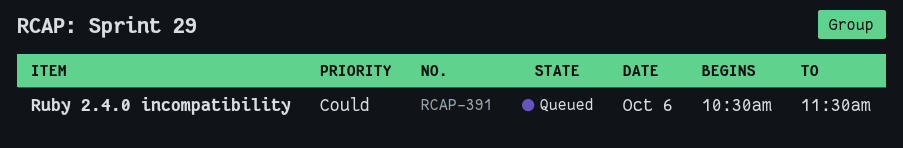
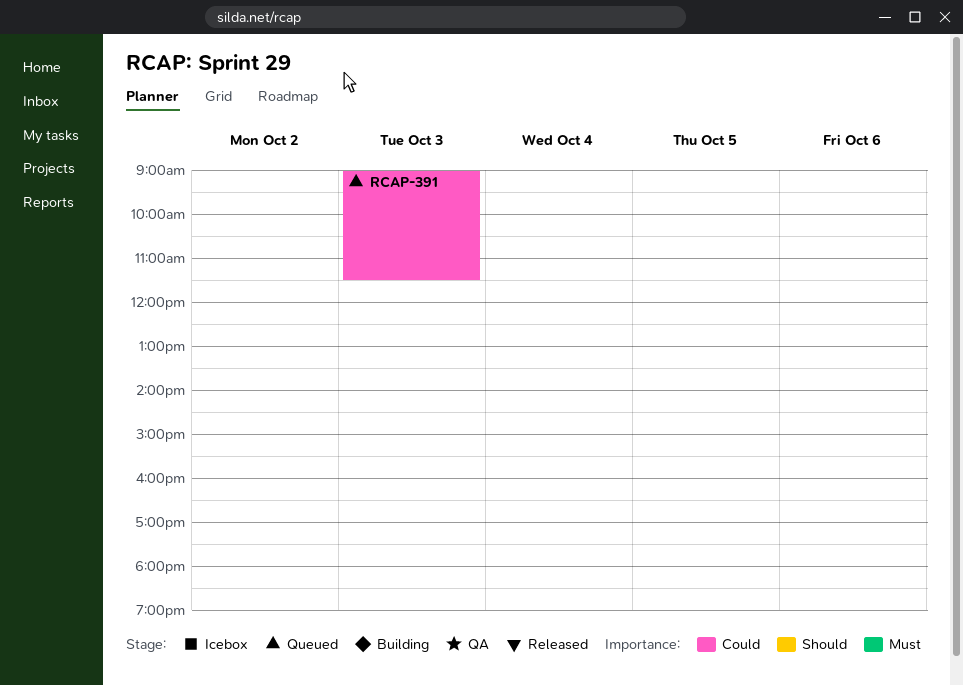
RCAP-391, day: Oct 6 -> Oct 3
RCAP-391, begins: 10:30 -> 09:00

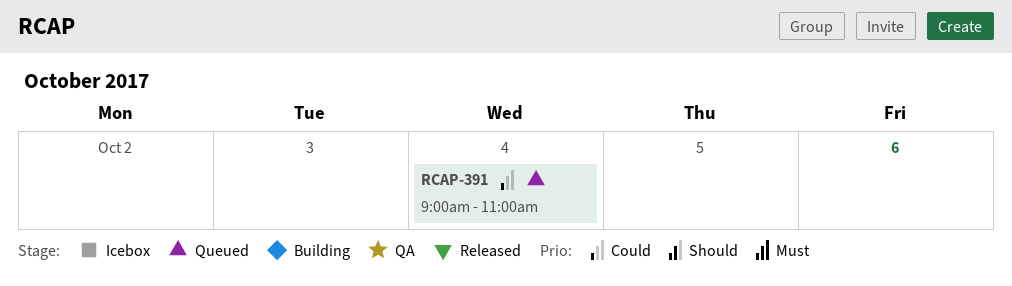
RCAP-391, day: Oct 3 -> Oct 4
RCAP-391, ends: 11:30 -> 11:00

